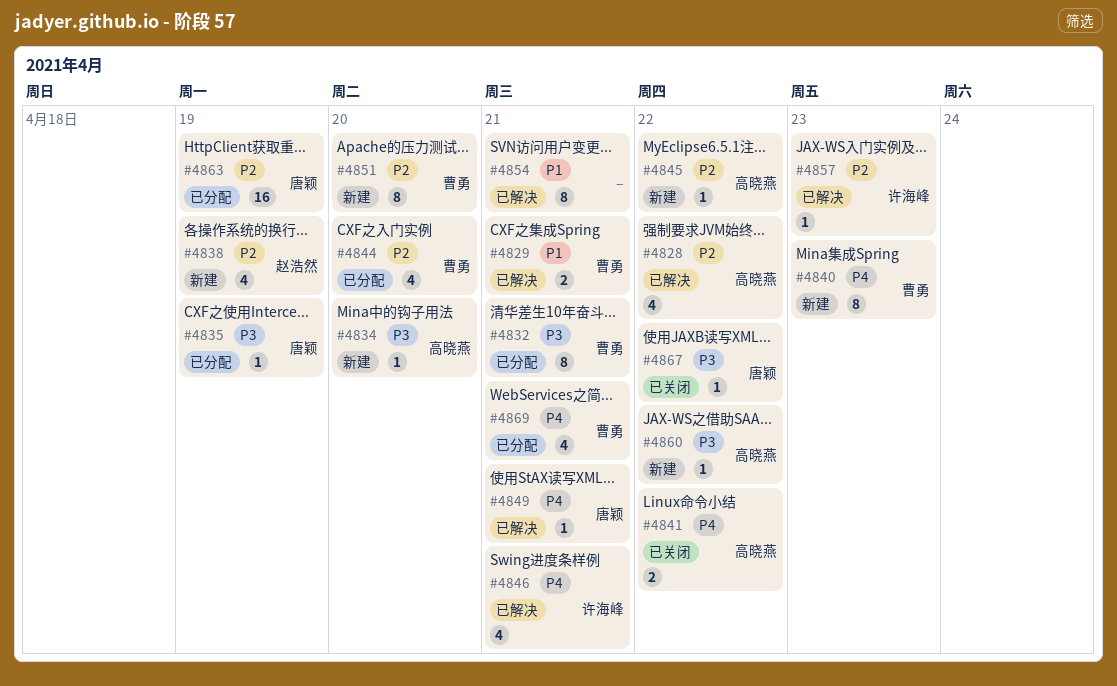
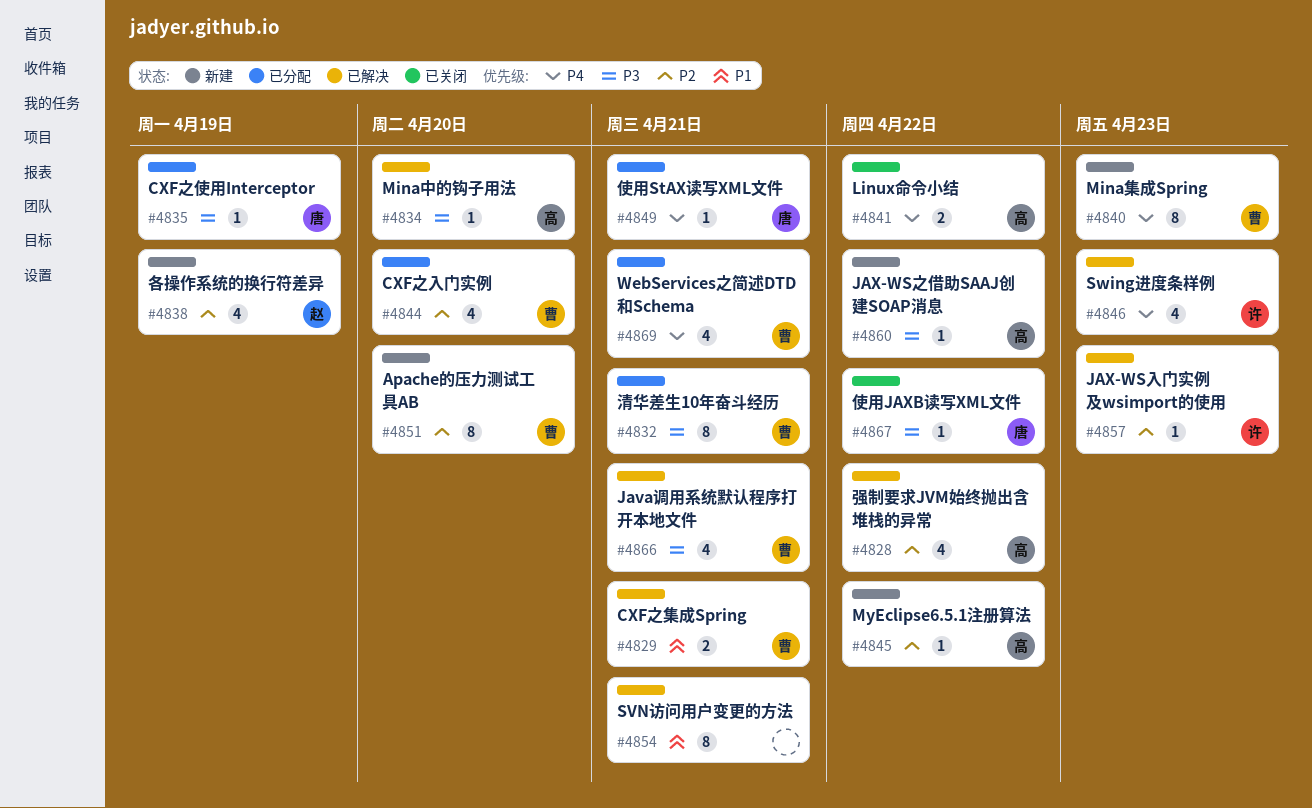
#4834, status: 新建 -> 已解决
#4846, due: Apr 21 -> Apr 23
#4849, status: 已解决 -> 已分配
#4863: present -> none
#4866: none -> present

